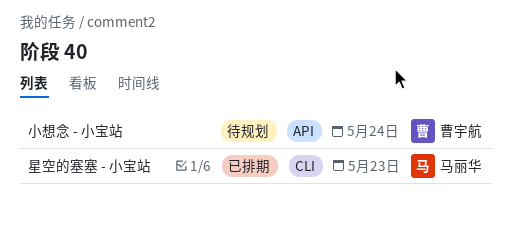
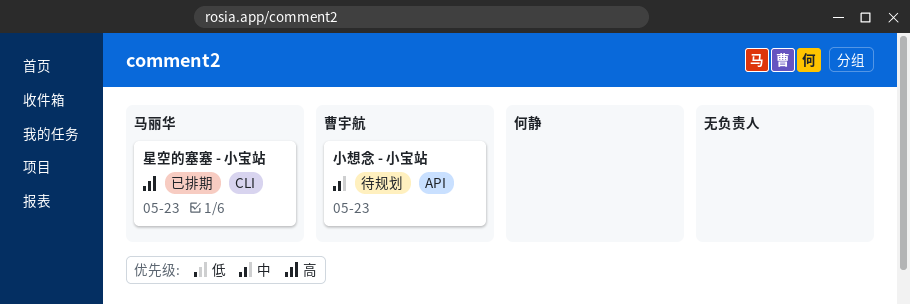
小想念 - 小宝站, due: May 24 -> May 23

